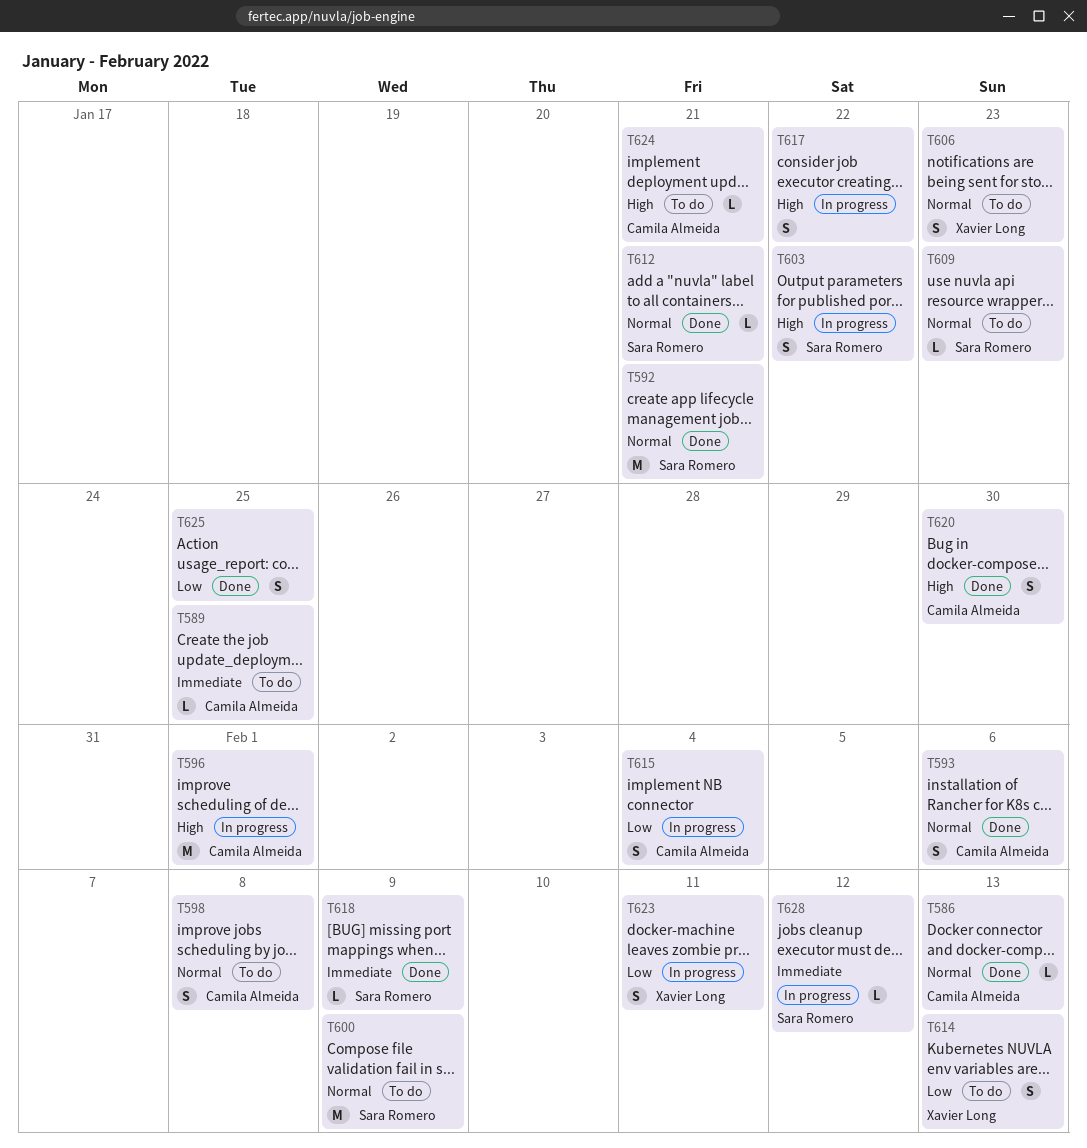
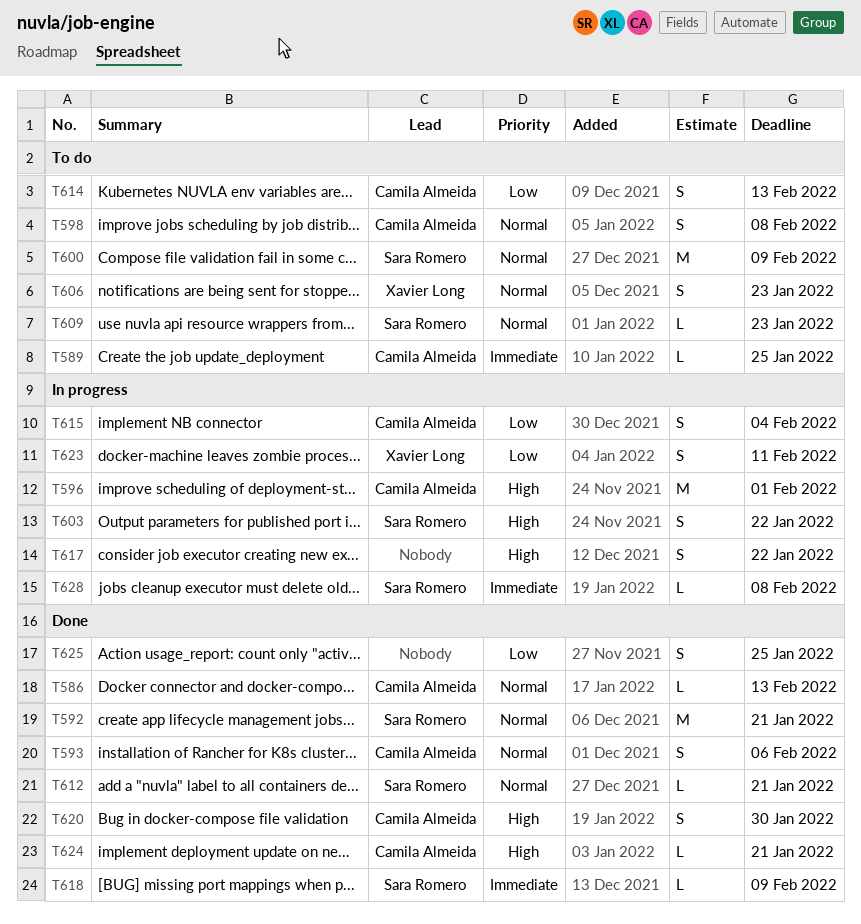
T614, owner: Xavier Long -> Camila Almeida
T624, status: To do -> Done
T628, due: Feb 12 -> Feb 8

